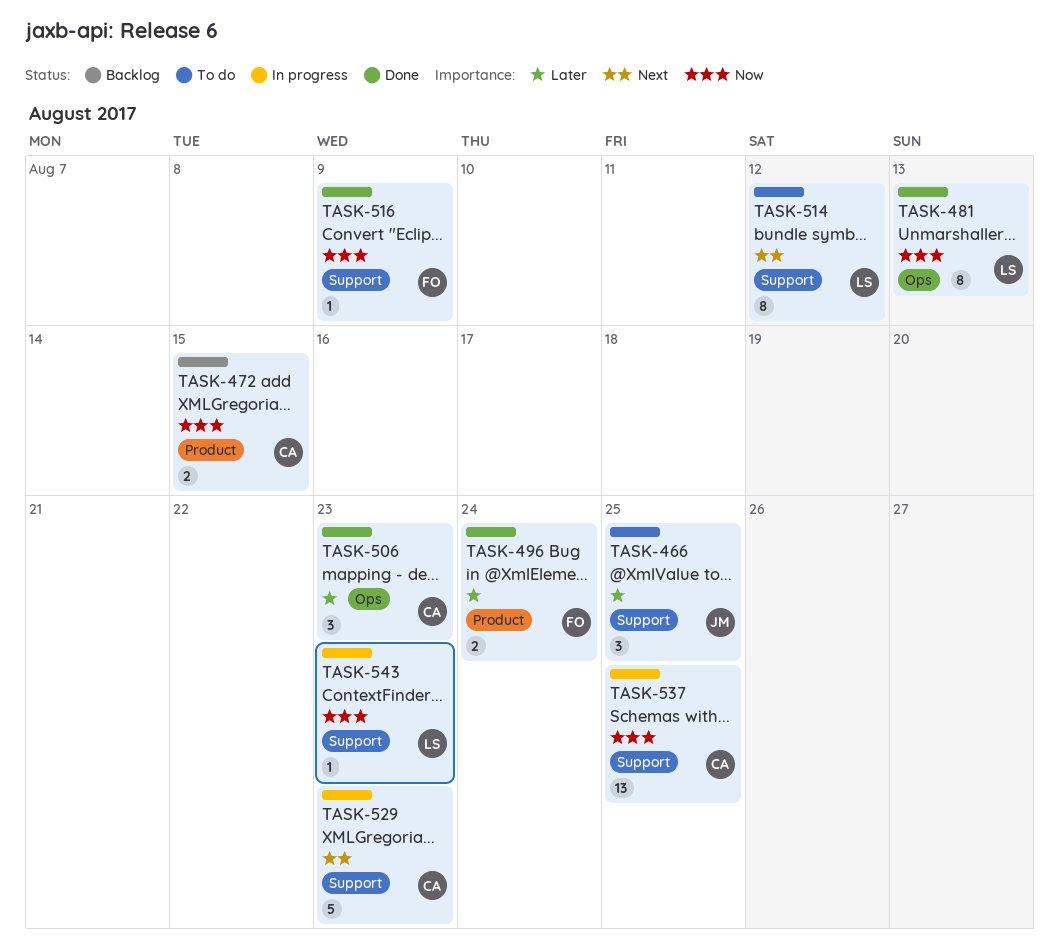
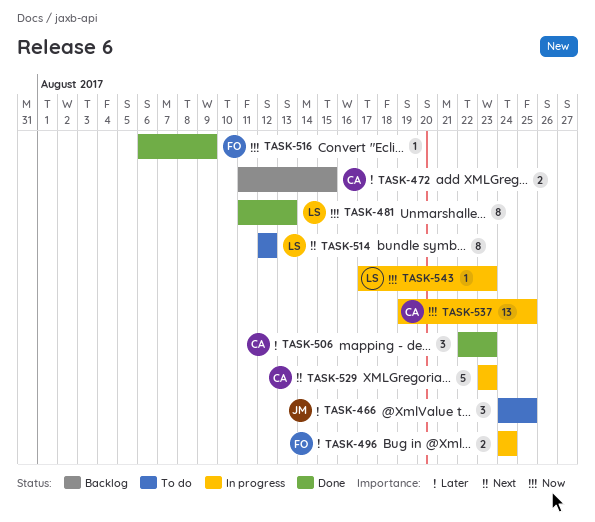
TASK-472, priority: Now -> Later
TASK-496, status: Done -> In progress

